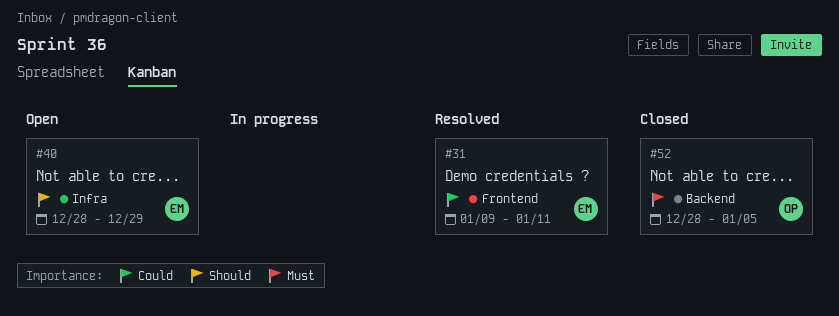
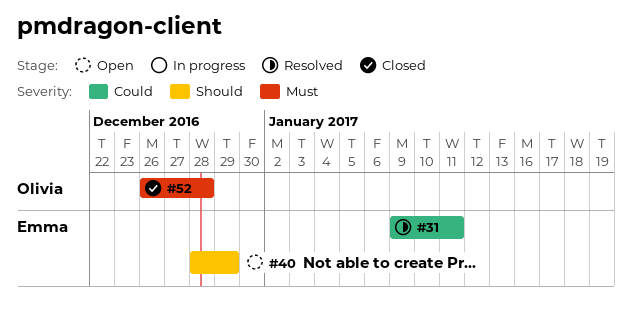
#52, start: Dec 28 -> Dec 26
#52, due: Jan 5 -> Dec 28

